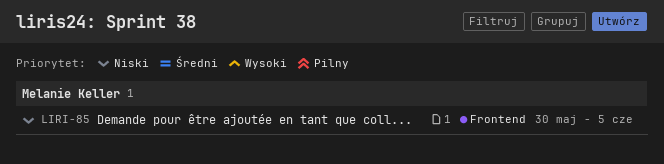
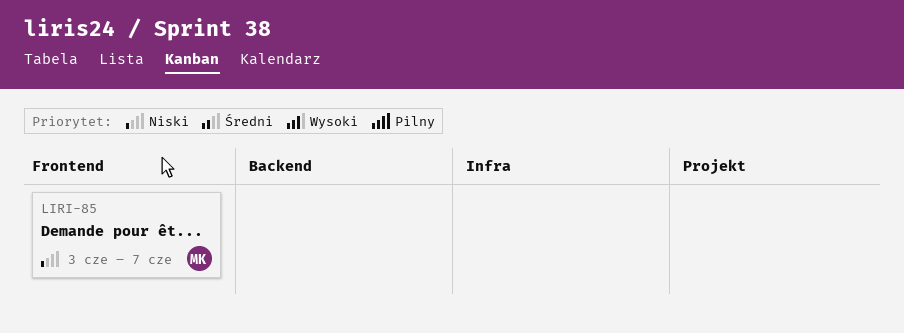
LIRI-85, start: May 30 -> Jun 3
LIRI-85, due: Jun 5 -> Jun 7

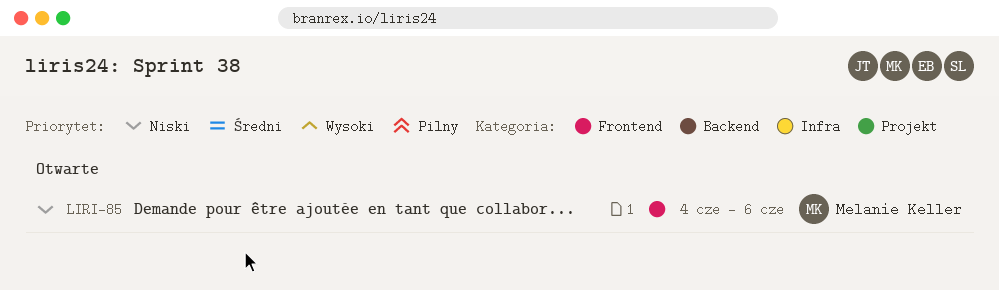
LIRI-85, start: Jun 3 -> Jun 4
LIRI-85, due: Jun 7 -> Jun 6

